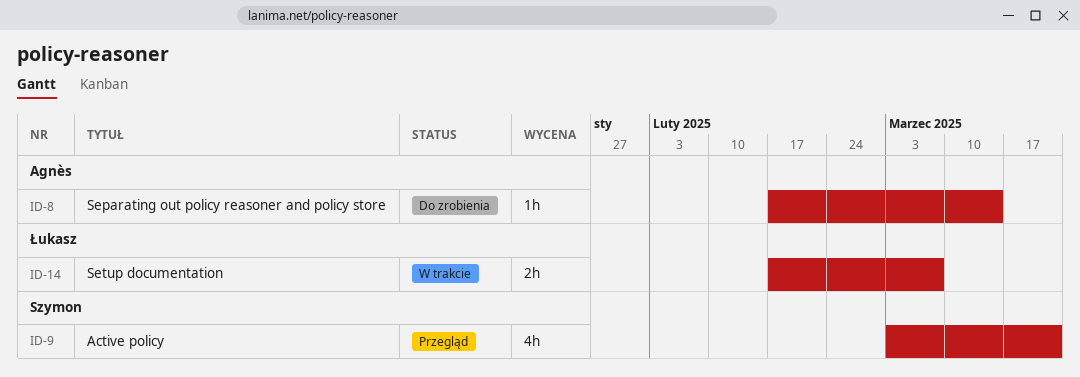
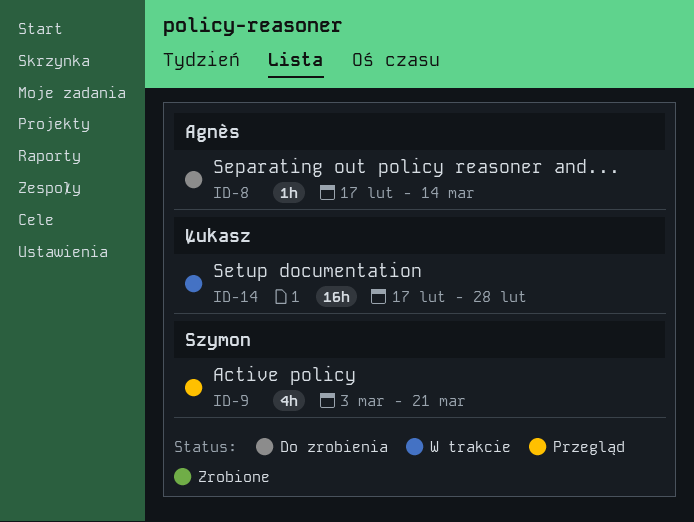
ID-14, estimate: 2h -> 16h
ID-14, due: Mar 7 -> Feb 28

